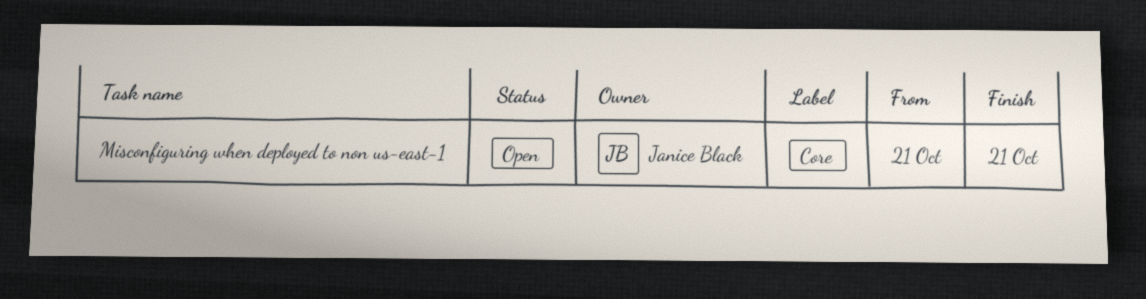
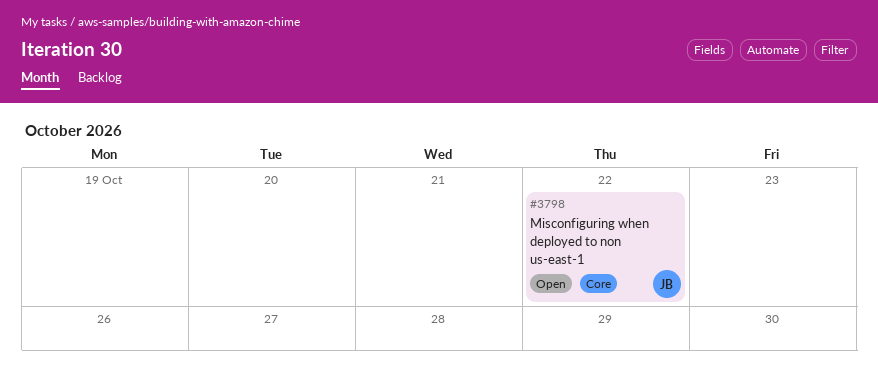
Misconfiguring when deployed to non us-east-1, due: Oct 21 -> Oct 22

